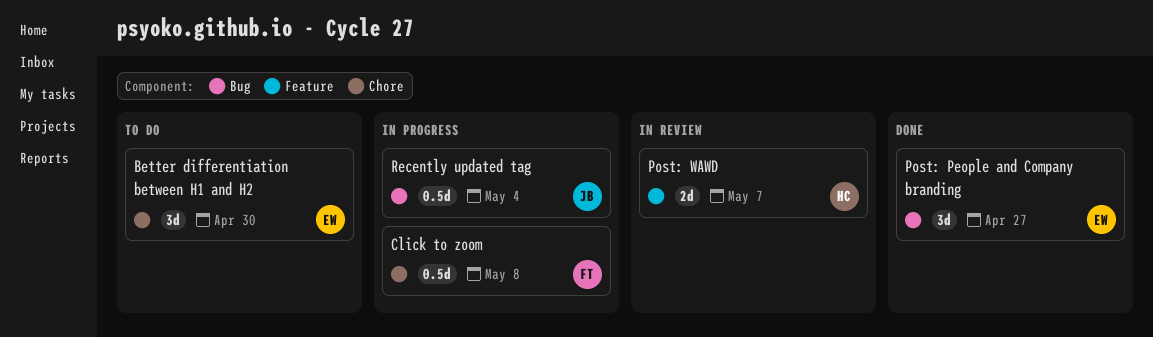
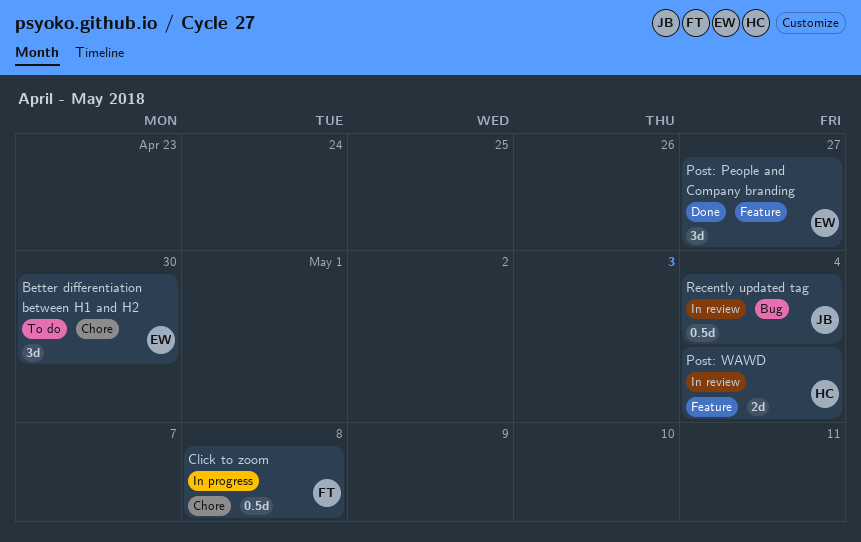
Post: People and Company branding, label: Bug -> Feature
Post: WAWD, due: May 7 -> May 4
Recently updated tag, status: In progress -> In review

